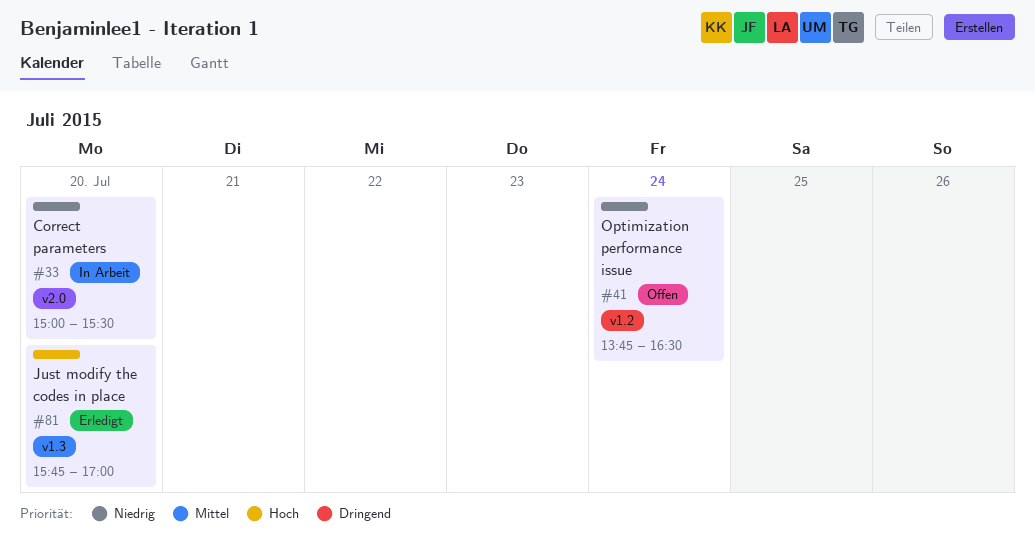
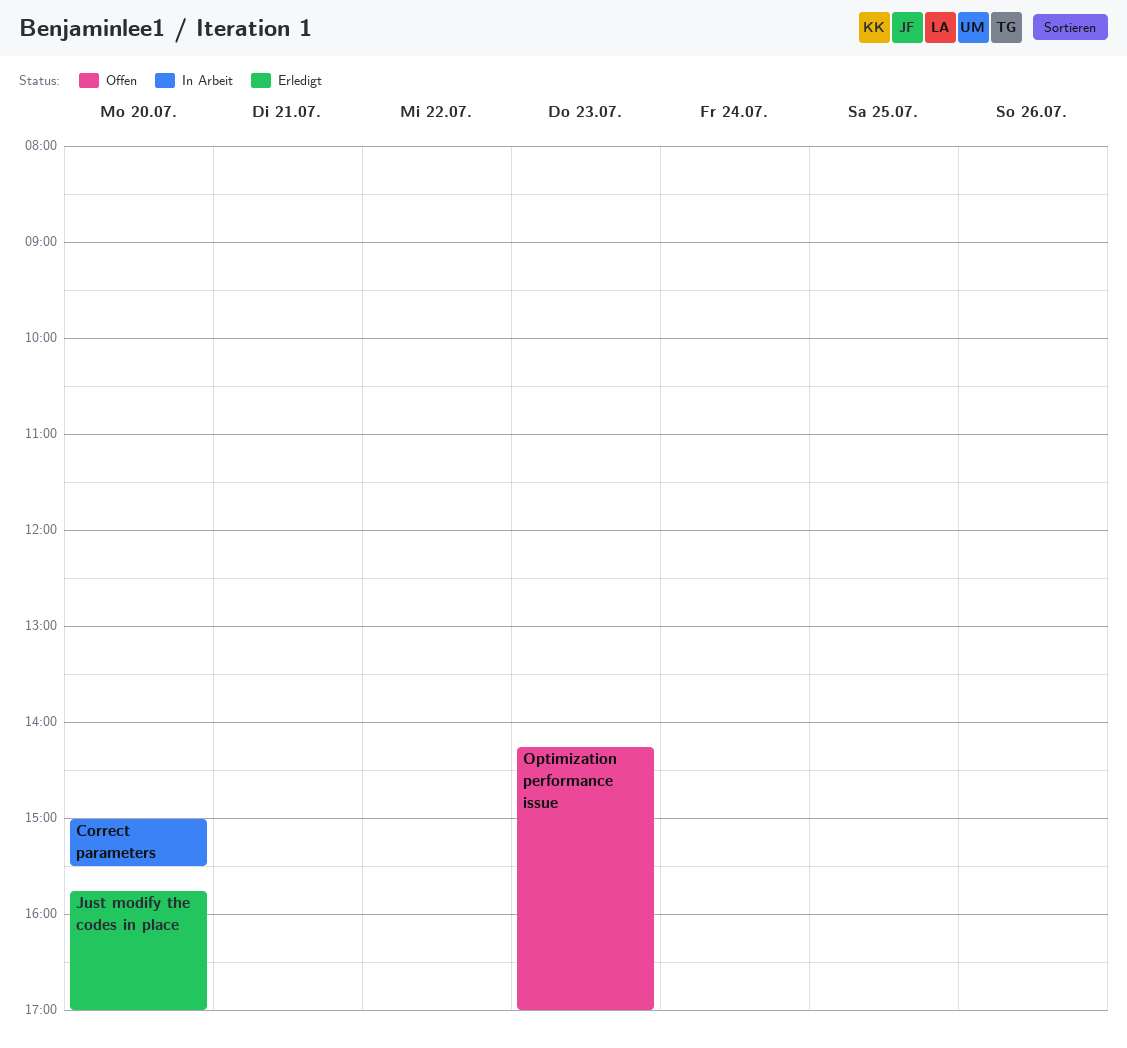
Optimization performance issue, day: Jul 24 -> Jul 23
Optimization performance issue, begins: 13:45 -> 14:15
Optimization performance issue, ends: 16:30 -> 17:00

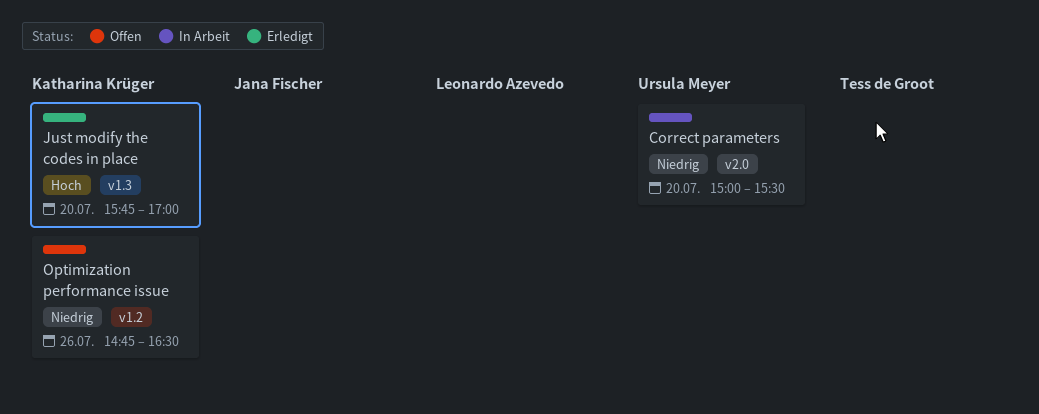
Optimization performance issue, day: Jul 23 -> Jul 26
Optimization performance issue, begins: 14:15 -> 14:45
Optimization performance issue, ends: 17:00 -> 16:30

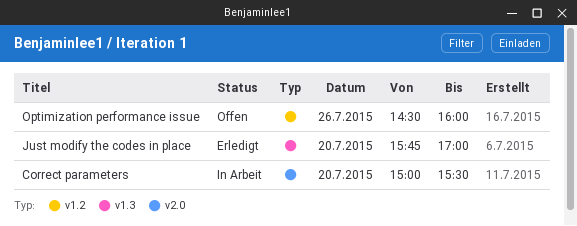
Optimization performance issue, begins: 14:45 -> 14:30
Optimization performance issue, ends: 16:30 -> 16:00

